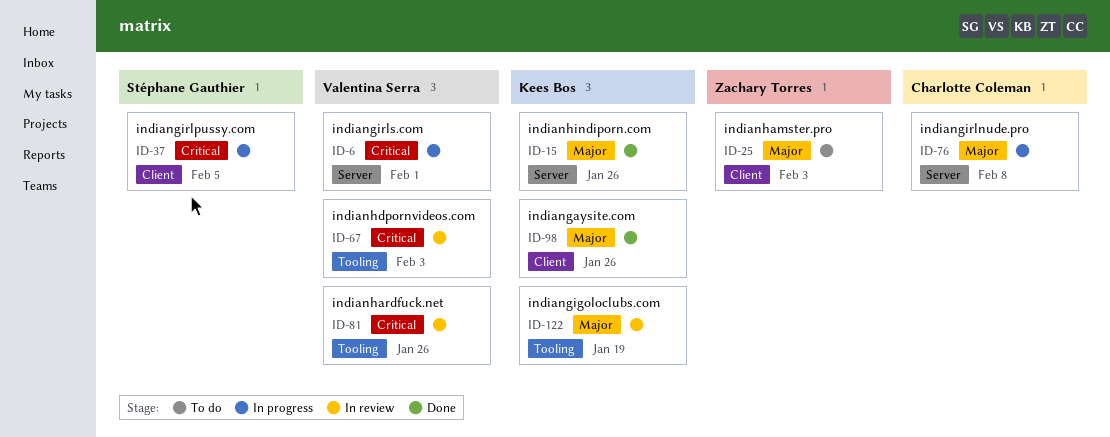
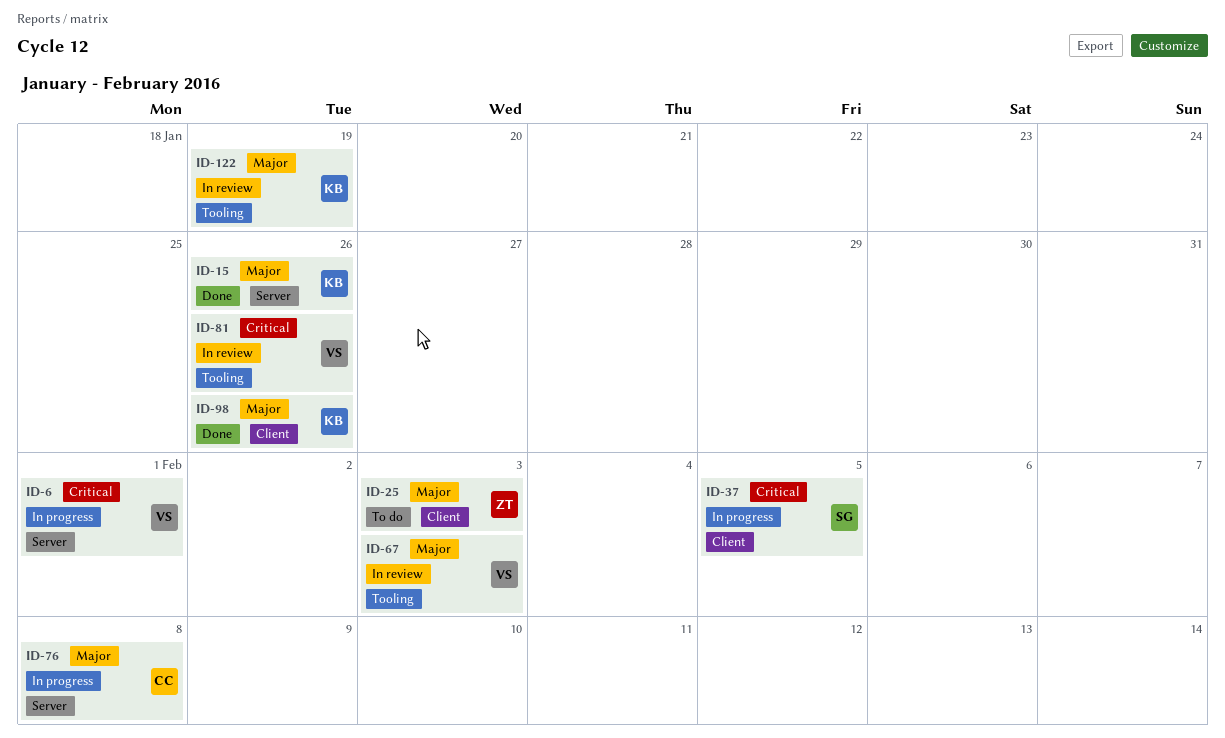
ID-67, priority: Critical -> Major

